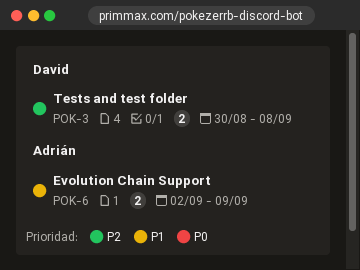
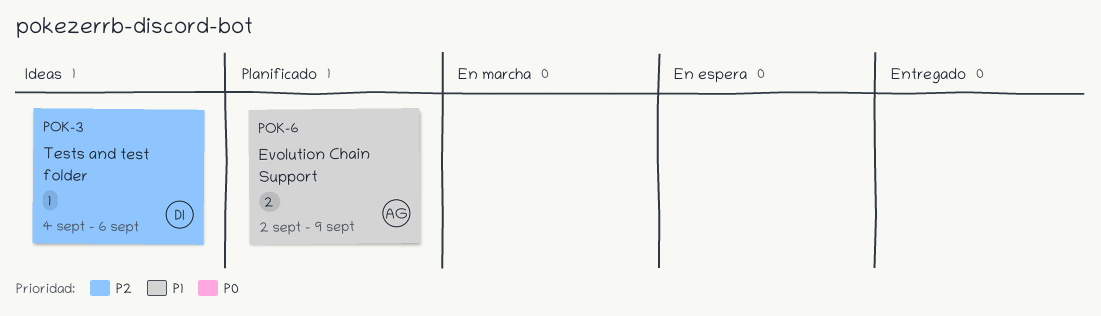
POK-3, estimate: 2 -> 1
POK-3, start: Aug 30 -> Sep 4
POK-3, due: Sep 8 -> Sep 6

